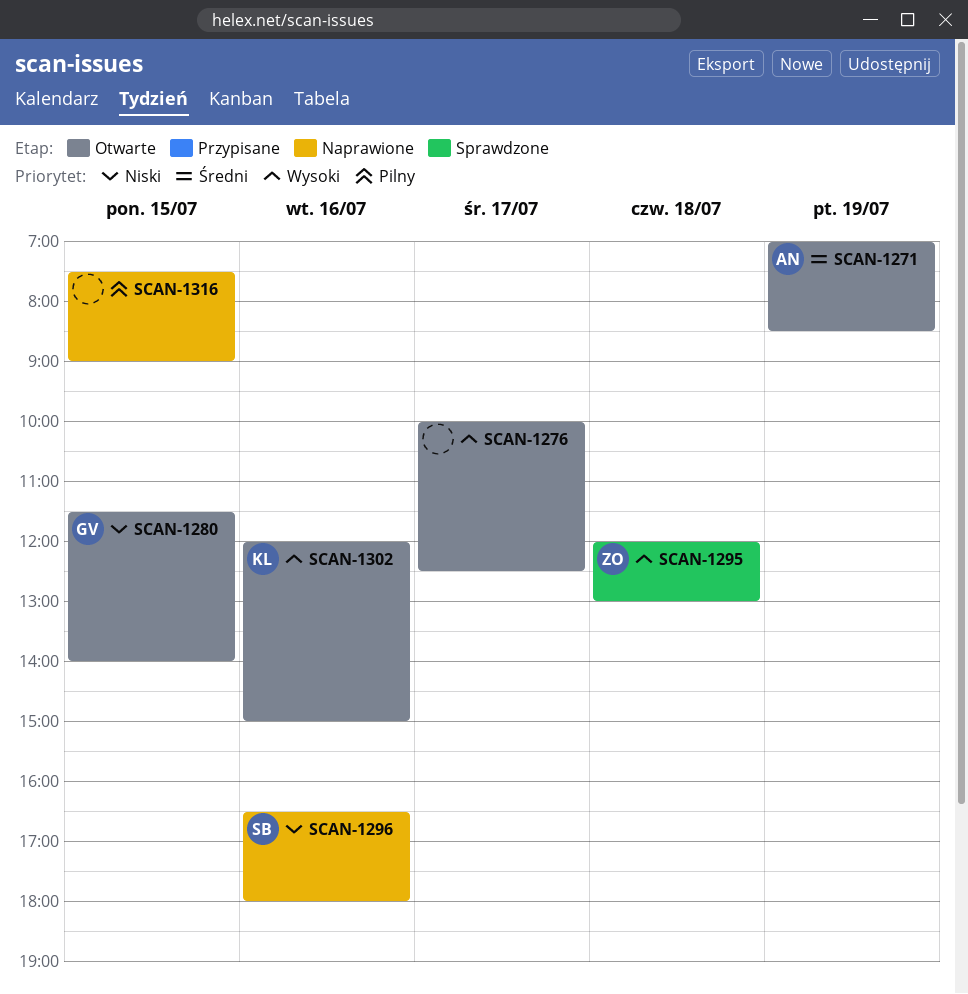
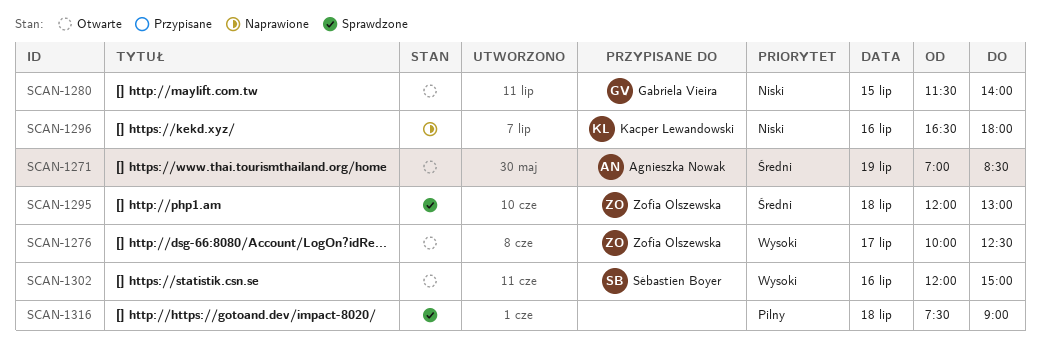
SCAN-1276, owner: none -> Zofia Olszewska
SCAN-1295, priority: Wysoki -> Średni
SCAN-1296, owner: Sébastien Boyer -> Kacper Lewandowski
SCAN-1302, owner: Kacper Lewandowski -> Sébastien Boyer
SCAN-1316, status: Naprawione -> Sprawdzone
SCAN-1316, day: Jul 15 -> Jul 18

